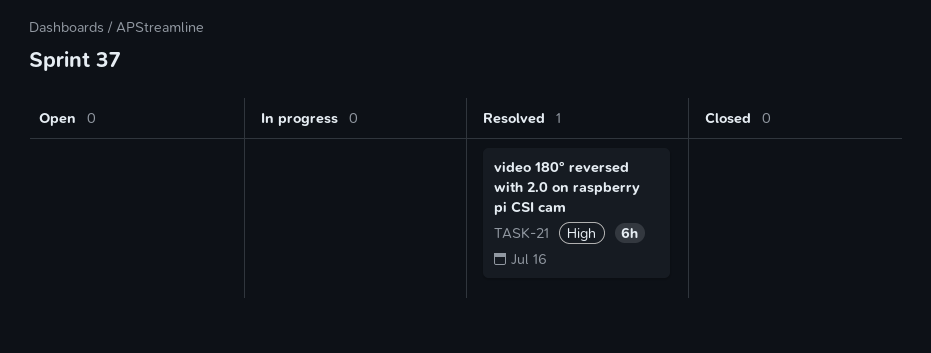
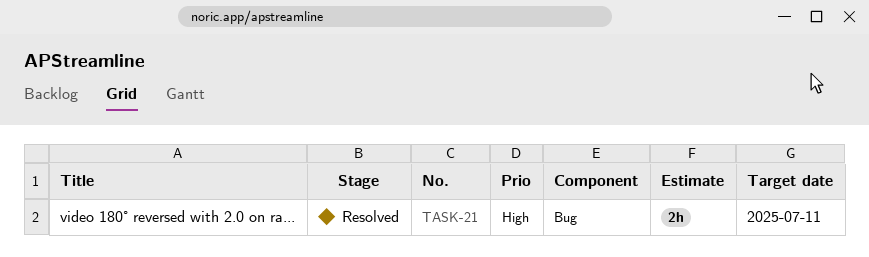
TASK-21, estimate: 6h -> 2h
TASK-21, due: Jul 16 -> Jul 11

